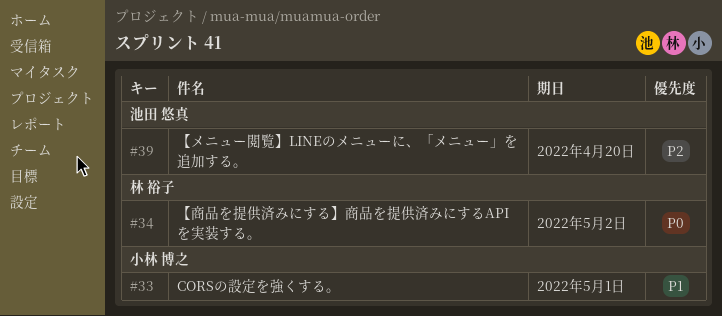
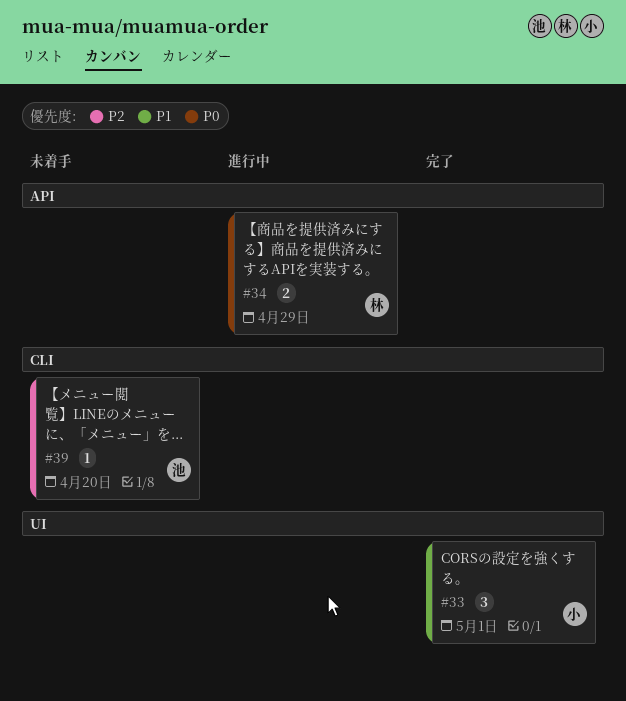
#34, due: May 2 -> Apr 29

